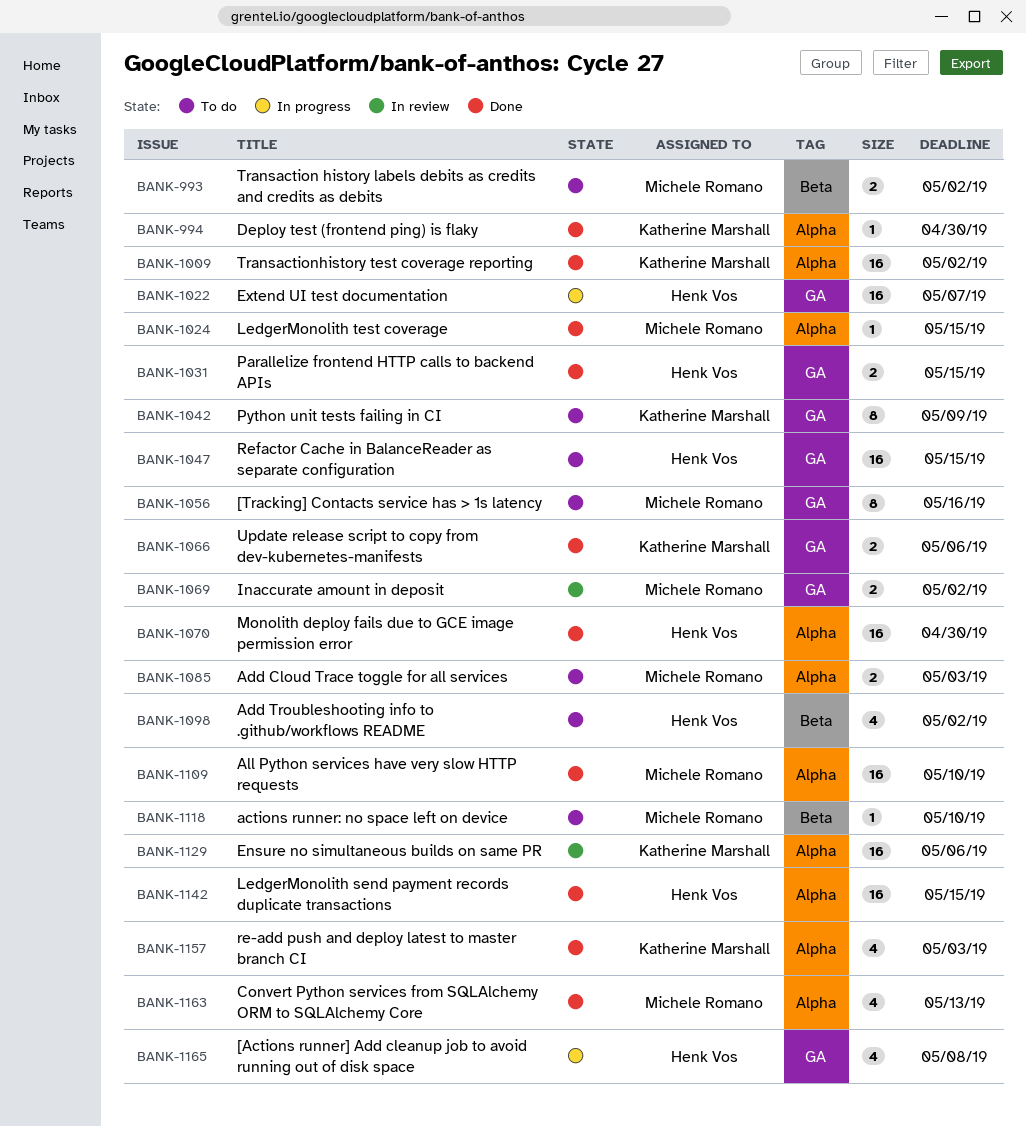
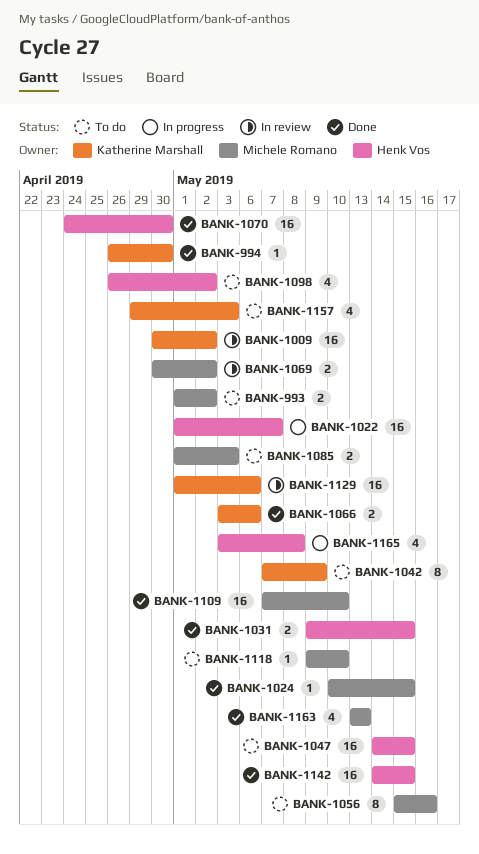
BANK-1009, status: Done -> In review
BANK-1157, status: Done -> To do

